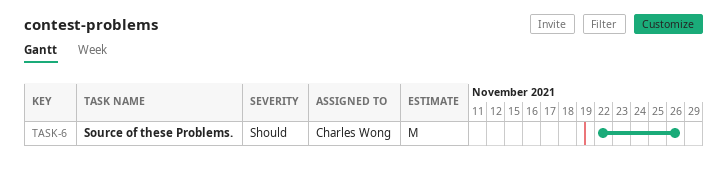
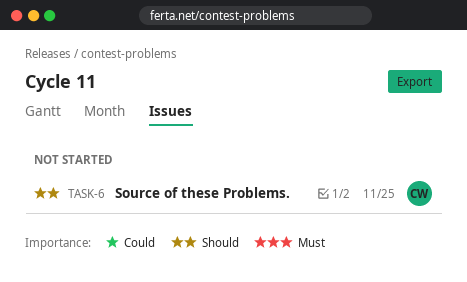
TASK-6, due: Nov 26 -> Nov 25

